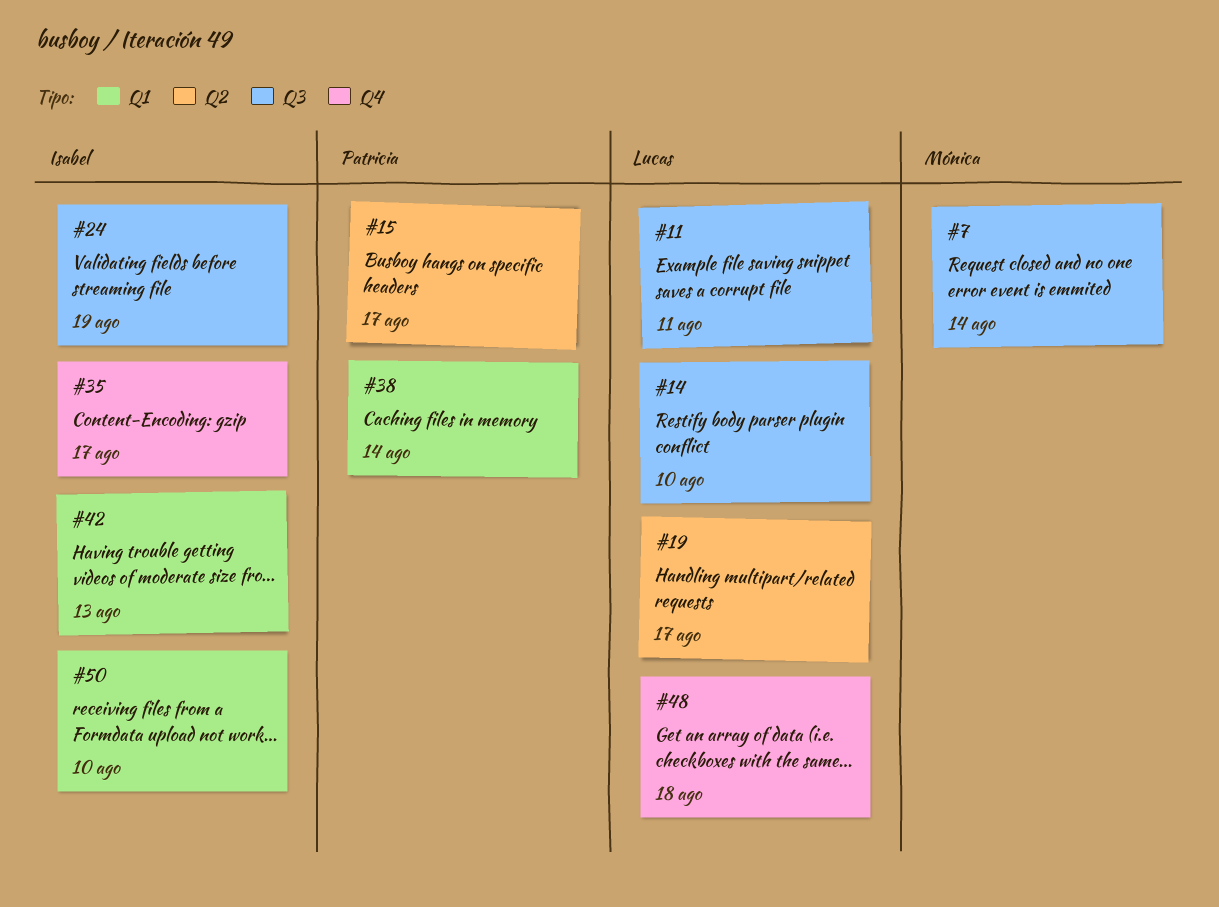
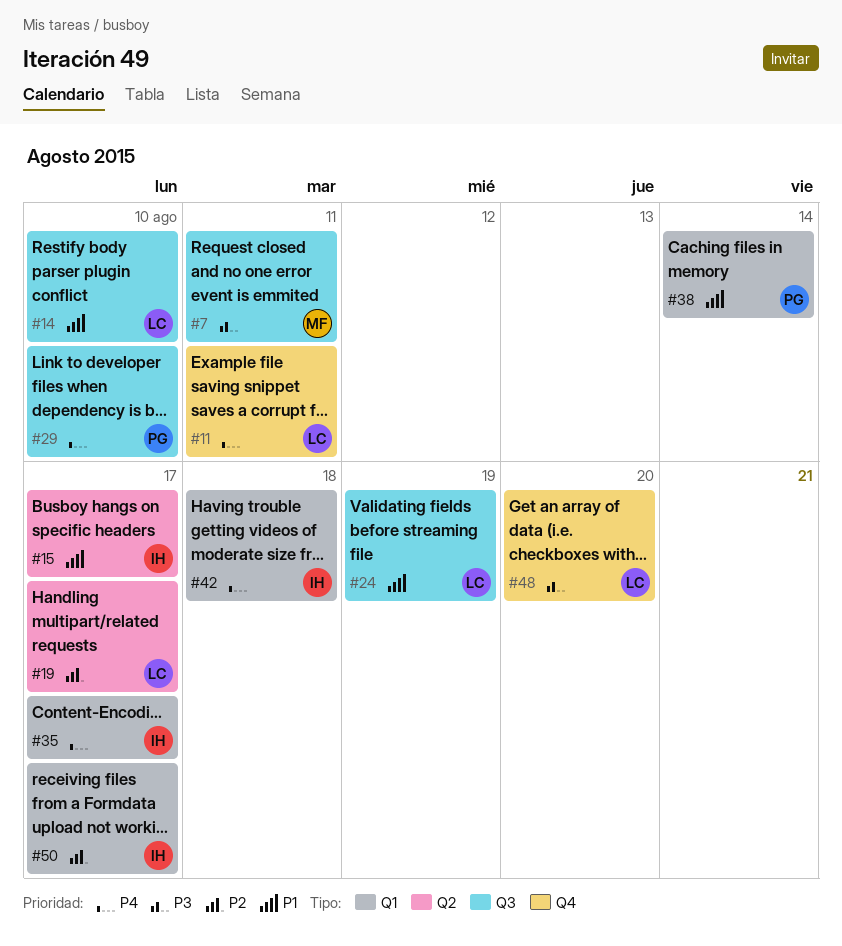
#7, due: Aug 14 -> Aug 11
#11, label: Q3 -> Q4
#15, owner: Patricia -> Isabel
#24, owner: Isabel -> Lucas
#29: none -> present
#35, label: Q4 -> Q1
#42, due: Aug 13 -> Aug 18
#48, due: Aug 18 -> Aug 20
#50, due: Aug 10 -> Aug 17

